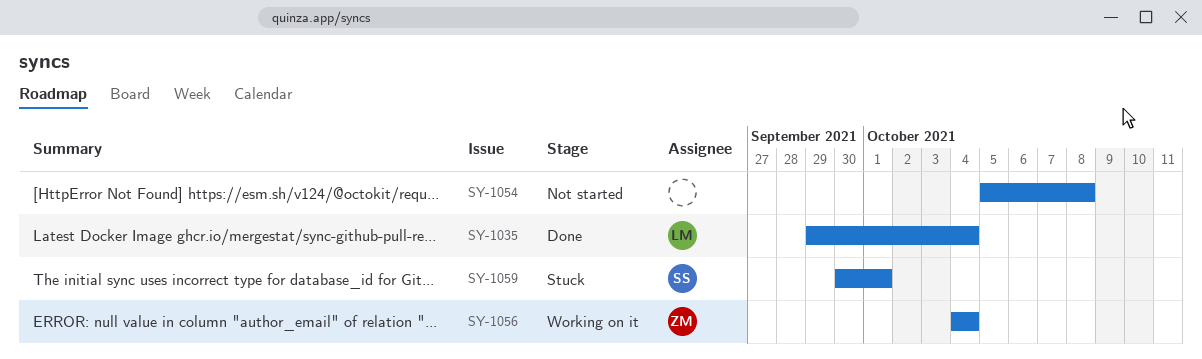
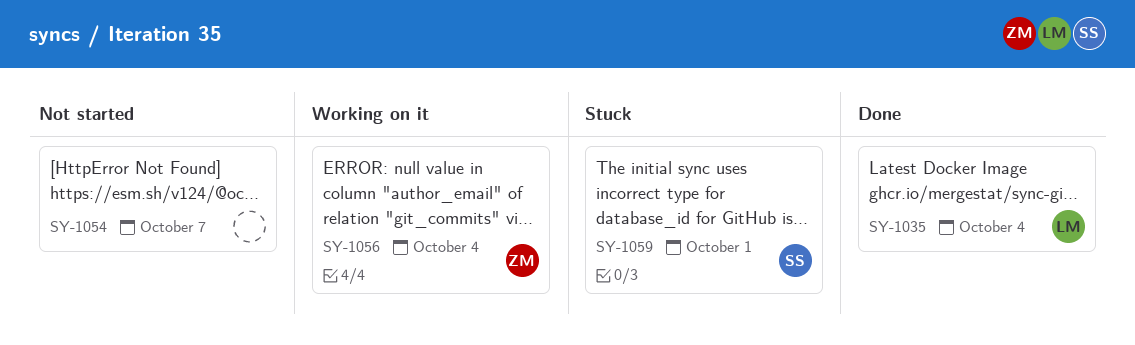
SY-1054, due: Oct 8 -> Oct 7

